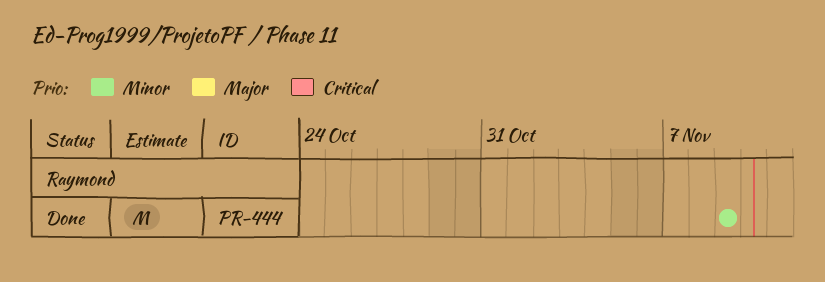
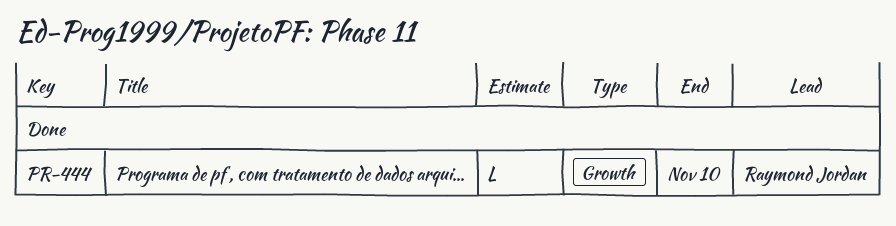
PR-444, estimate: M -> L
PR-444, due: Nov 9 -> Nov 10

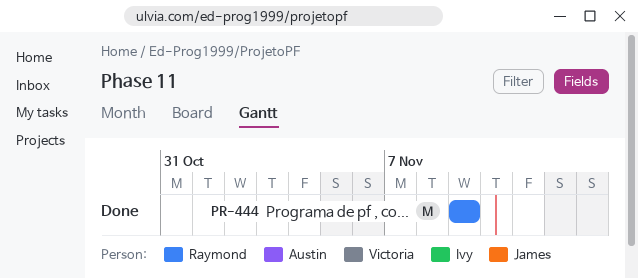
PR-444, estimate: L -> M
PR-444, due: Nov 10 -> Nov 9

